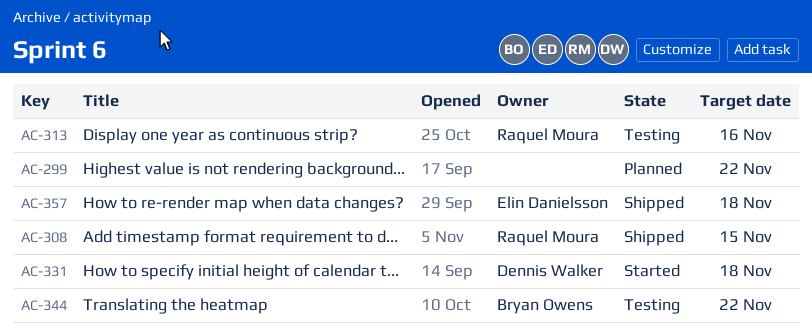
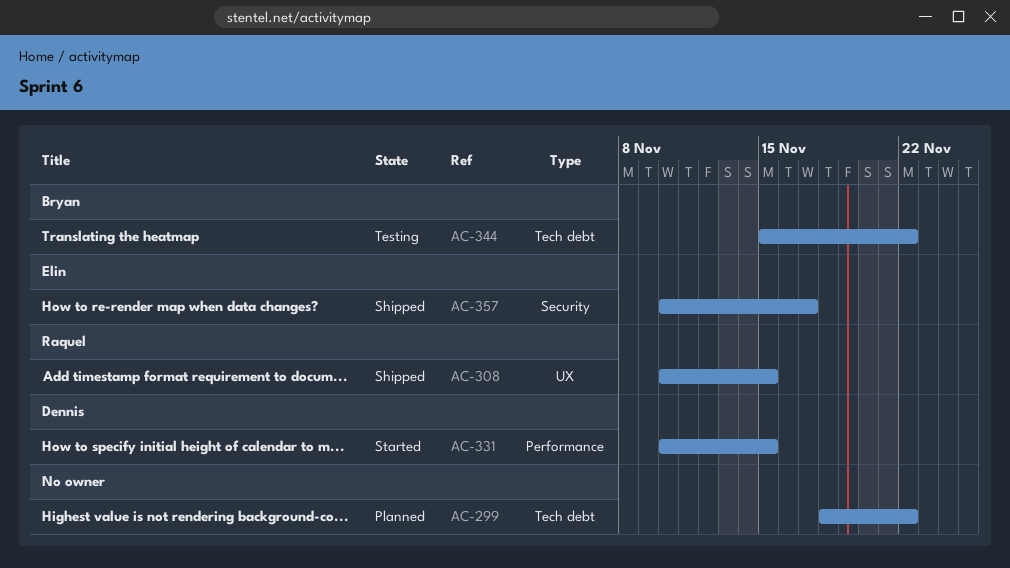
AC-313: present -> none
AC-331, due: Nov 18 -> Nov 15
AC-357, due: Nov 18 -> Nov 17

